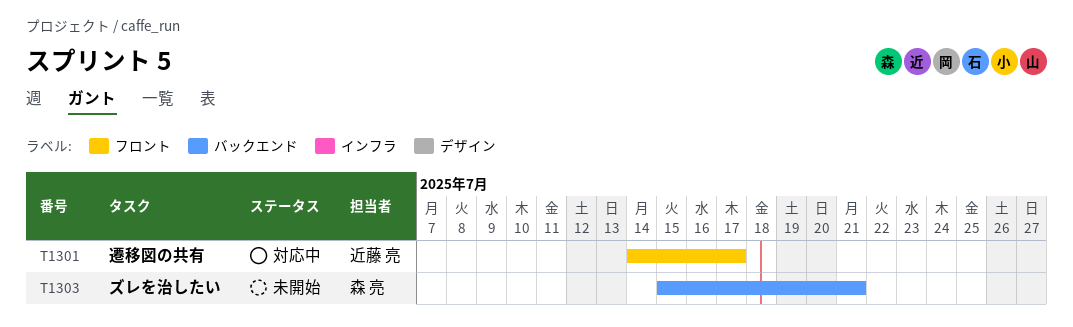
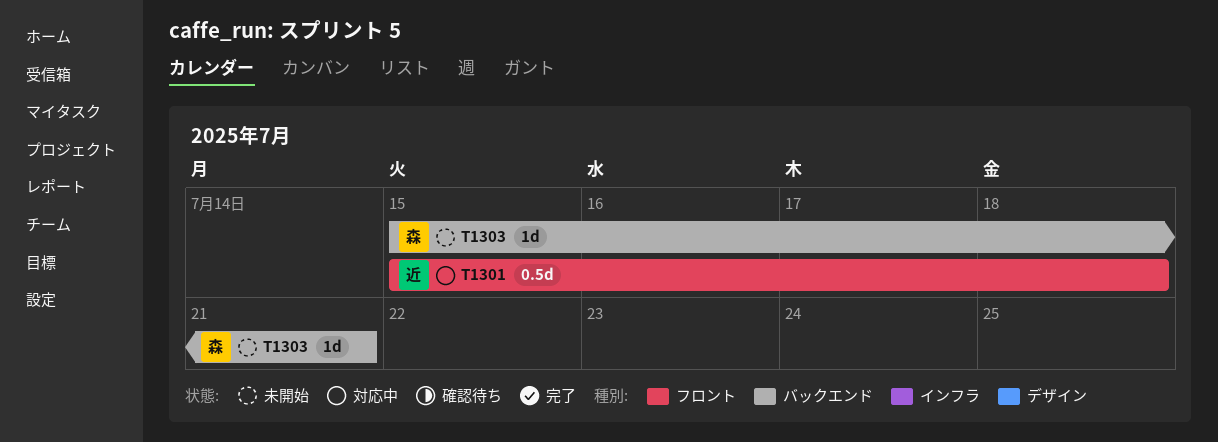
T1301, start: Jul 14 -> Jul 15
T1301, due: Jul 17 -> Jul 18

